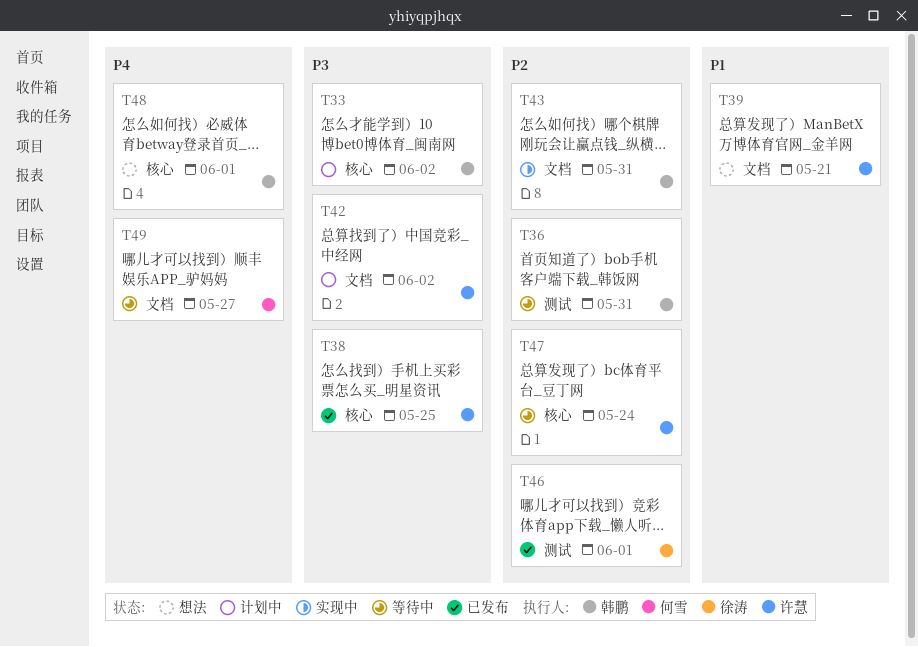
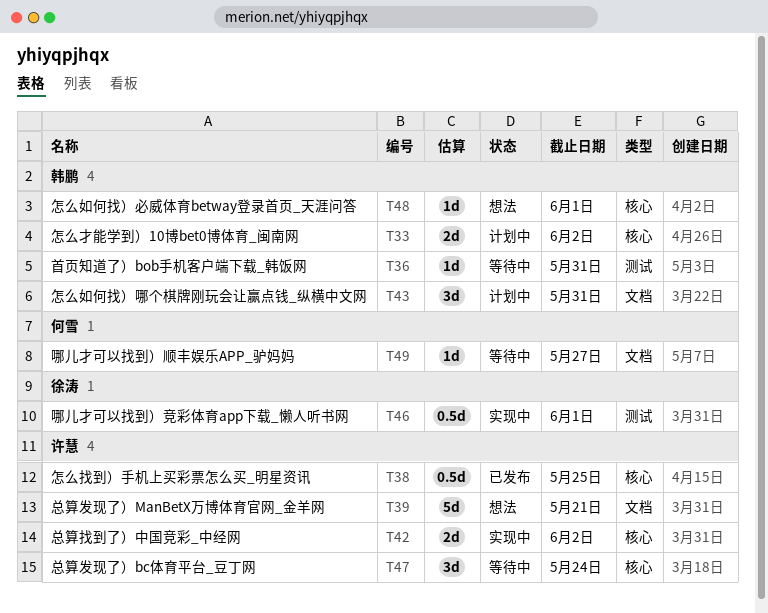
T42, status: 计划中 -> 实现中
T42, label: 文档 -> 核心
T43, status: 实现中 -> 计划中
T46, status: 已发布 -> 实现中

